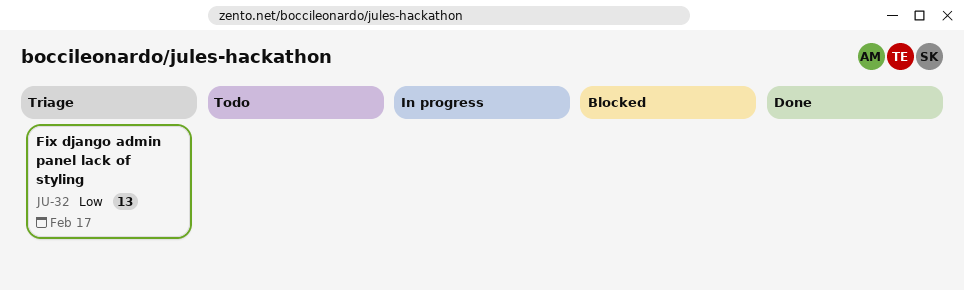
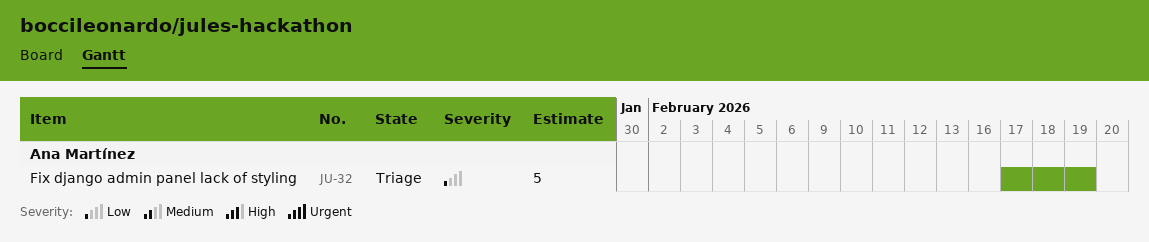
JU-32, estimate: 13 -> 5
JU-32, due: Feb 17 -> Feb 19

